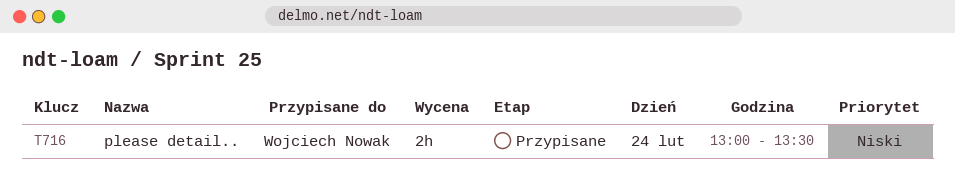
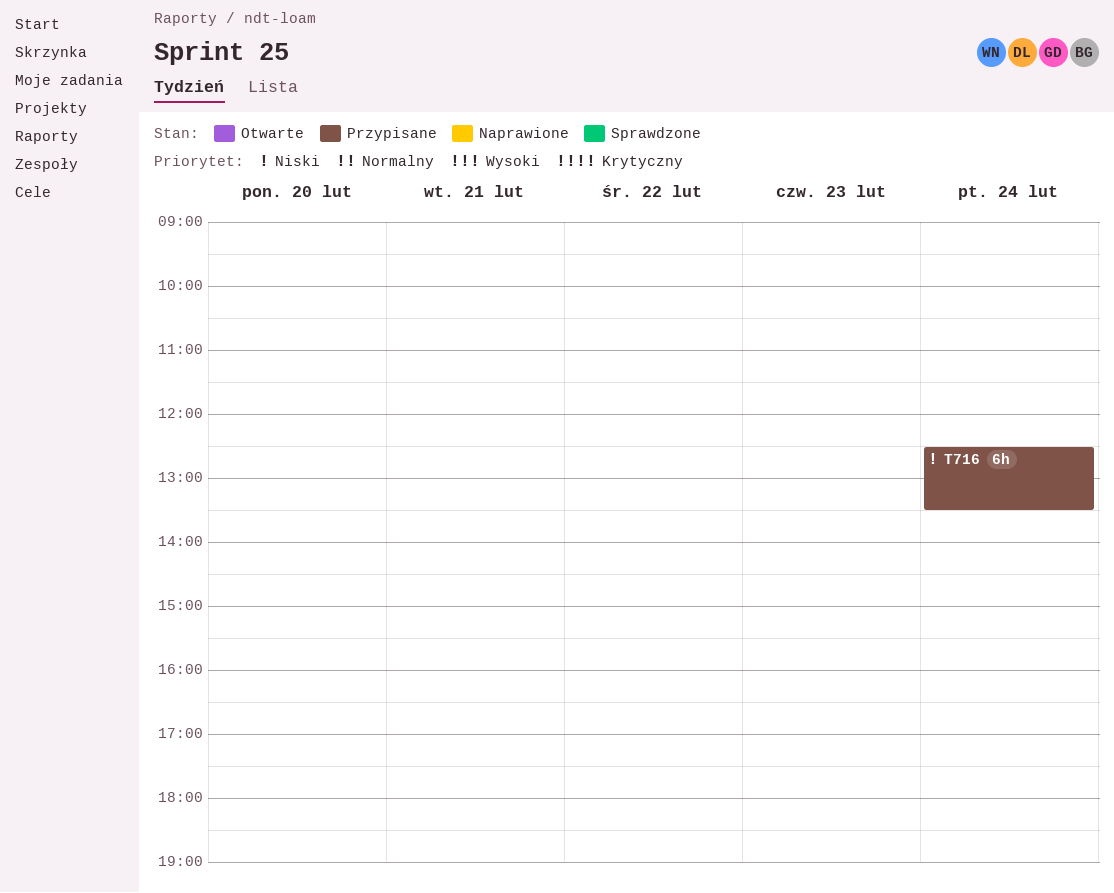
T716, estimate: 2h -> 6h
T716, begins: 13:00 -> 12:30

